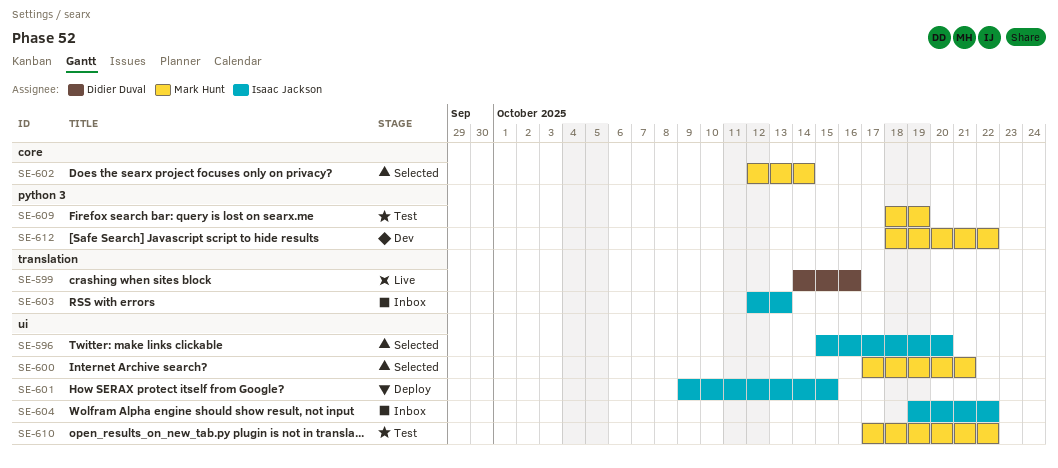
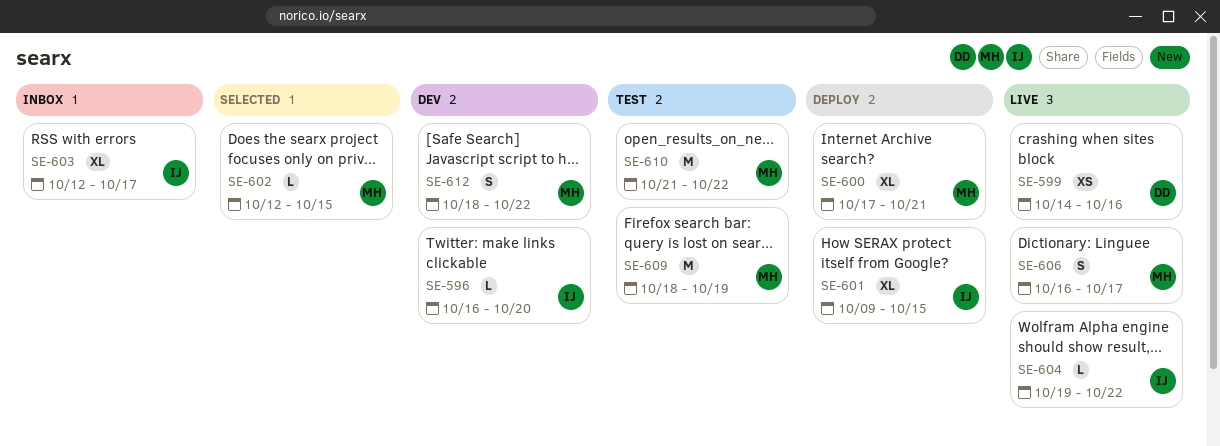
SE-596, status: Selected -> Dev
SE-596, start: Oct 15 -> Oct 16
SE-600, status: Selected -> Deploy
SE-602, due: Oct 14 -> Oct 15
SE-603, due: Oct 13 -> Oct 17
SE-604, status: Inbox -> Live
SE-606: none -> present
SE-610, start: Oct 17 -> Oct 21

